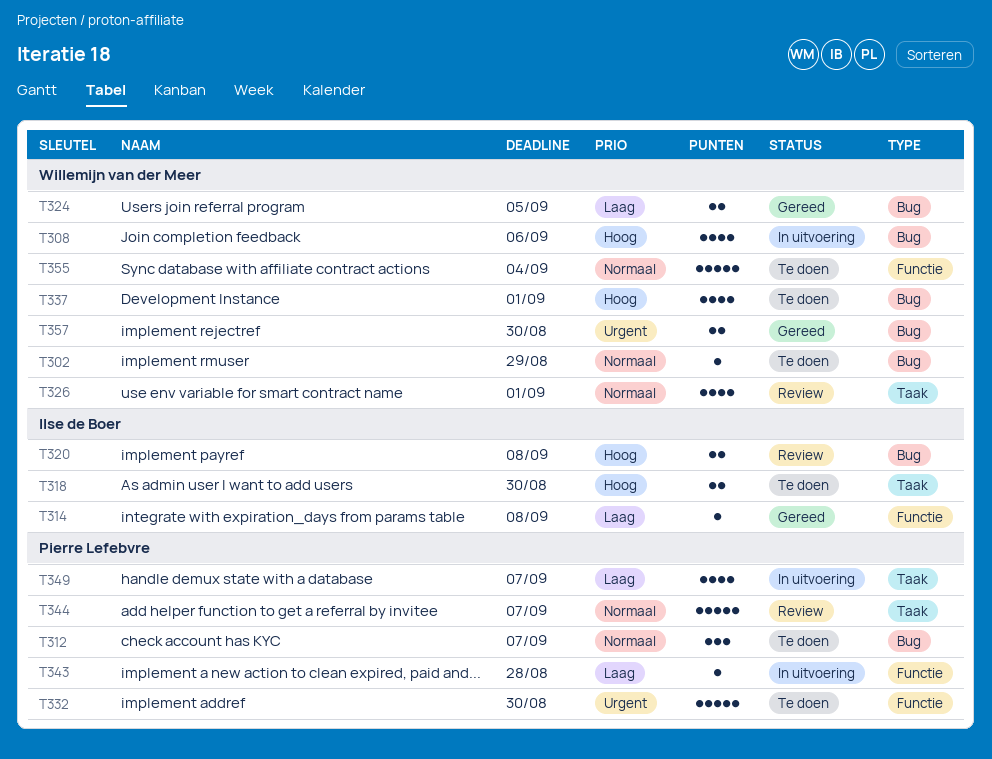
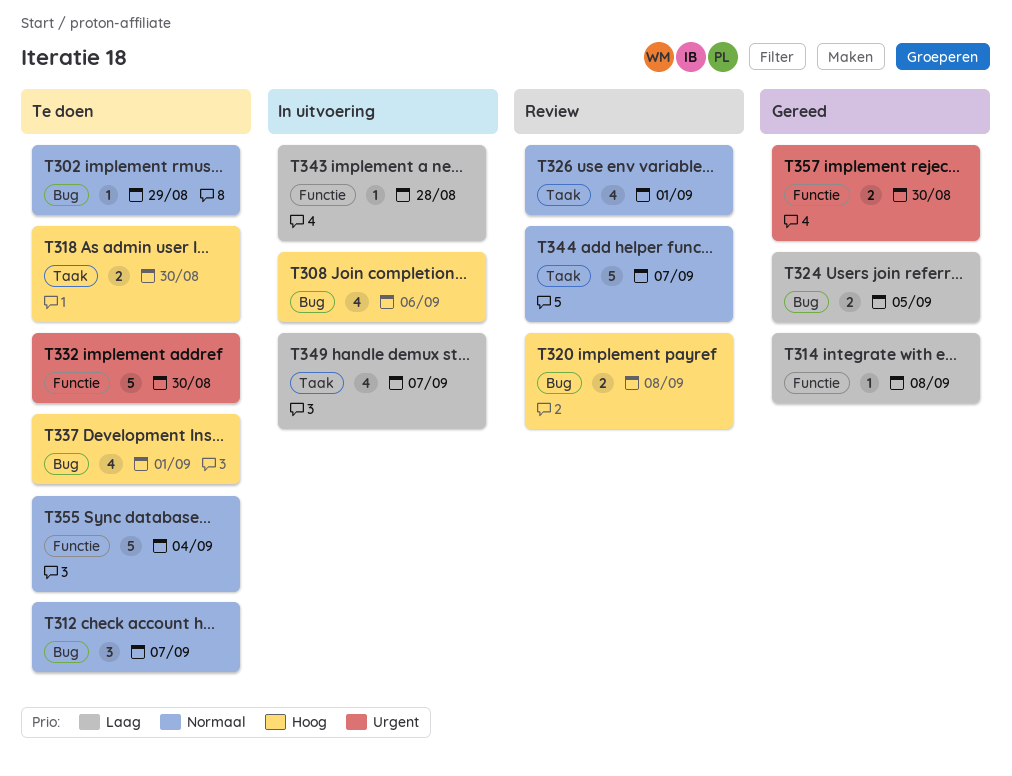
T357, label: Bug -> Functie

